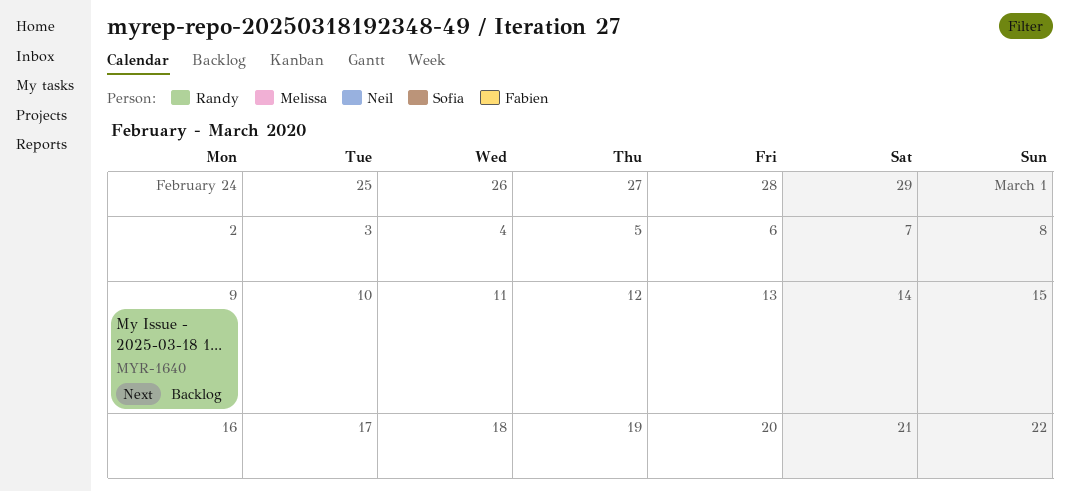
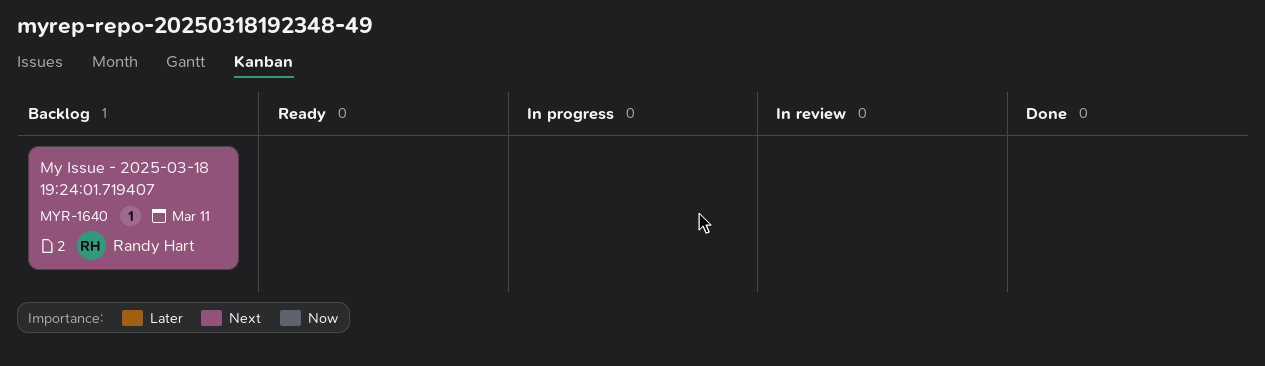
MYR-1640, due: Mar 9 -> Mar 11

